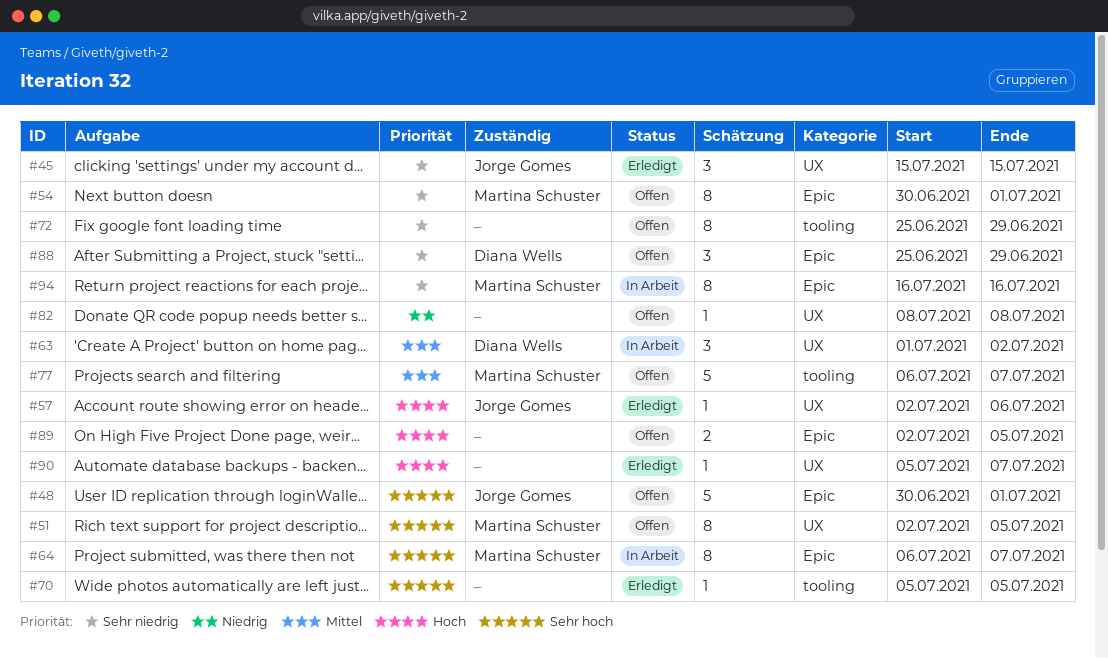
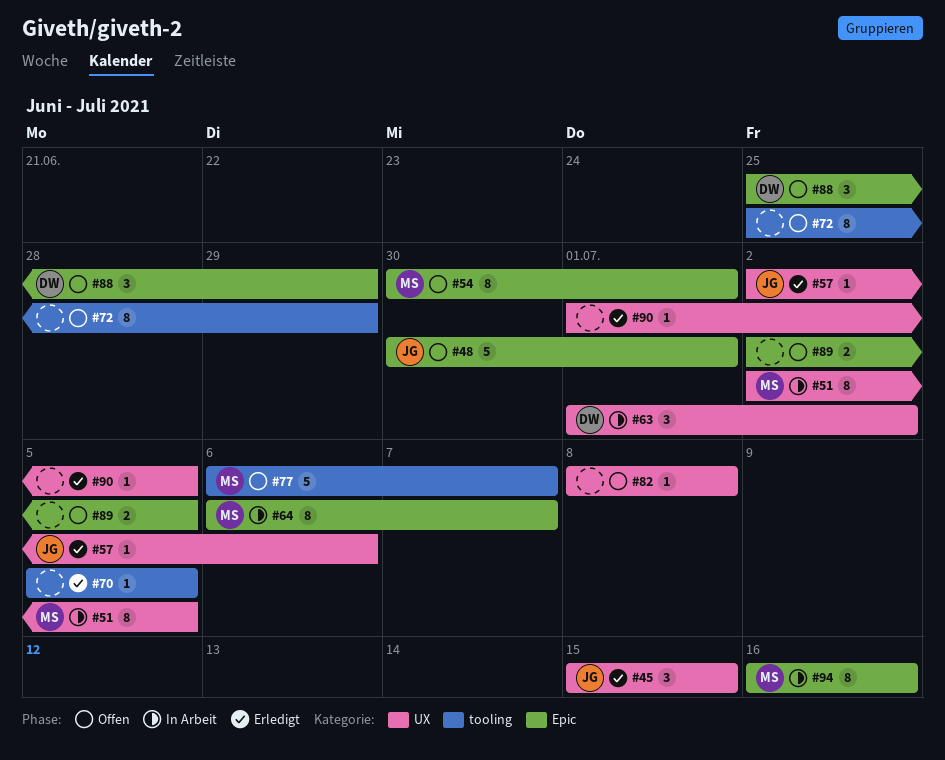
#51, status: Offen -> In Arbeit
#90, start: Jul 5 -> Jul 1
#90, due: Jul 7 -> Jul 5

